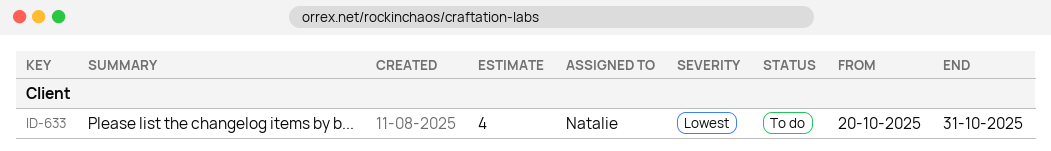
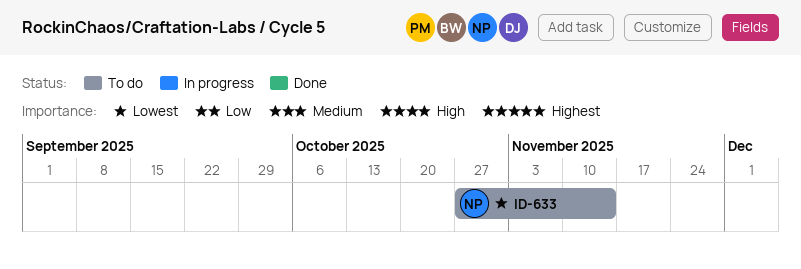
ID-633, start: Oct 20 -> Oct 27
ID-633, due: Oct 31 -> Nov 14

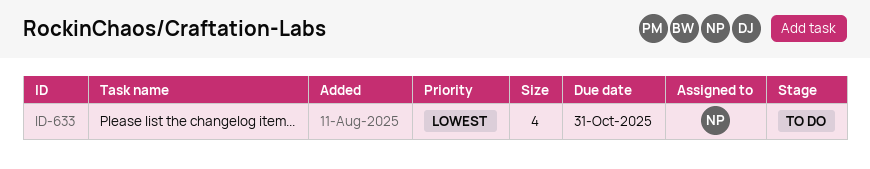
ID-633, due: Nov 14 -> Oct 31

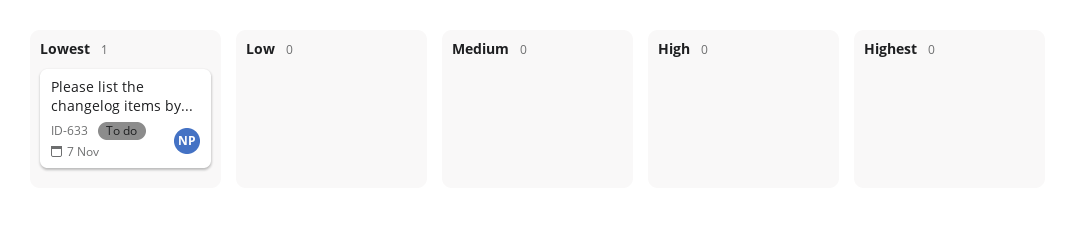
ID-633, due: Oct 31 -> Nov 7

